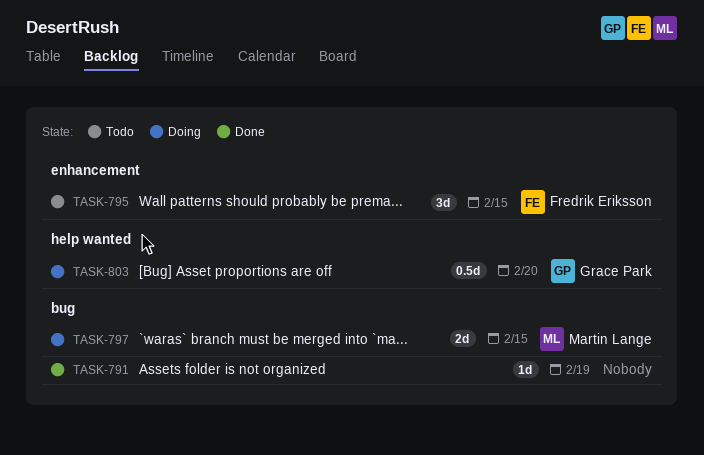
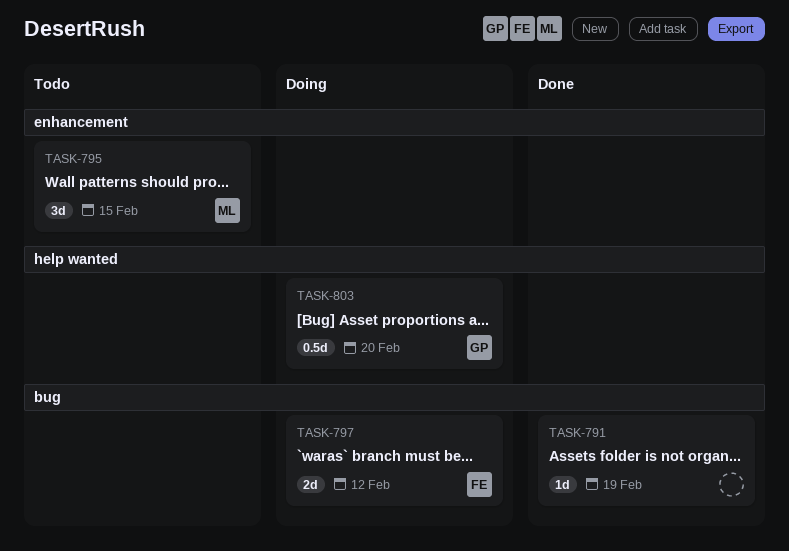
TASK-795, owner: Fredrik Eriksson -> Martin Lange
TASK-797, owner: Martin Lange -> Fredrik Eriksson
TASK-797, due: Feb 15 -> Feb 12

